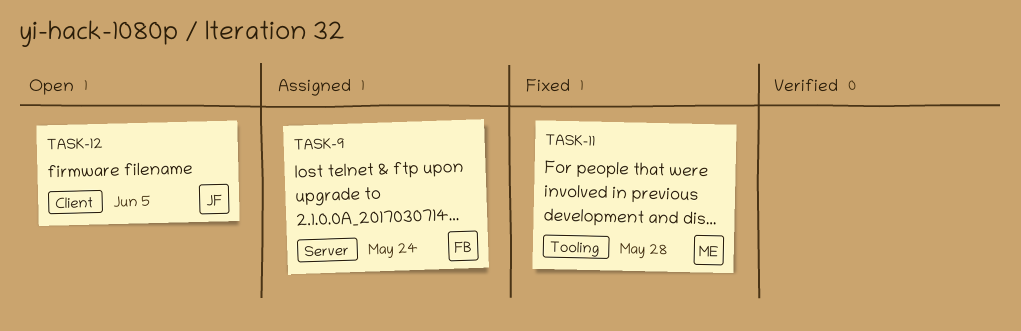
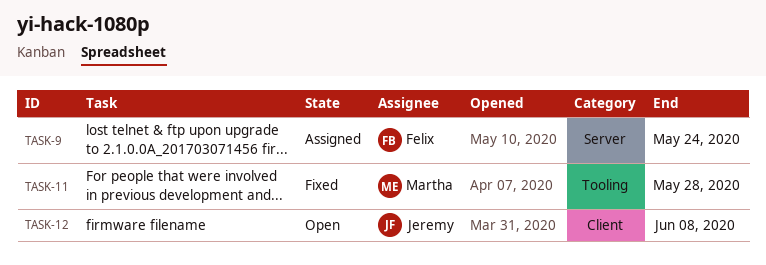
TASK-12, due: Jun 5 -> Jun 8

